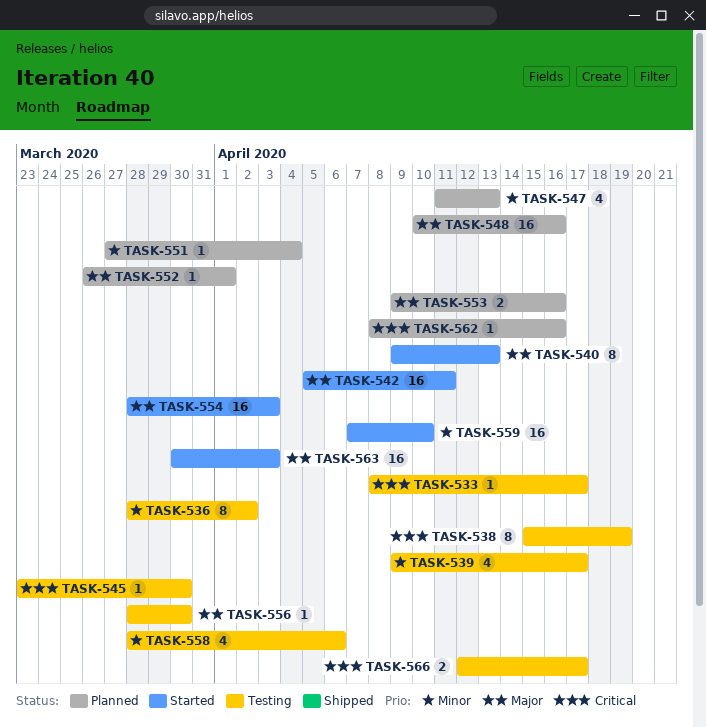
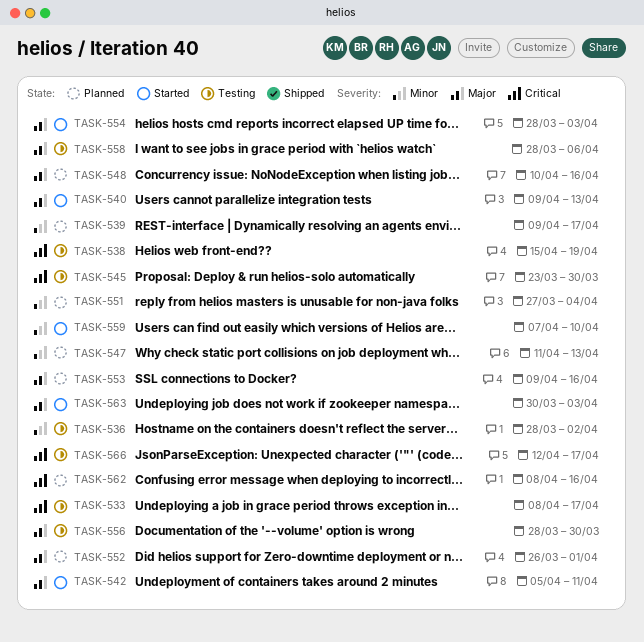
TASK-539, status: Testing -> Planned
TASK-558, priority: Minor -> Major

